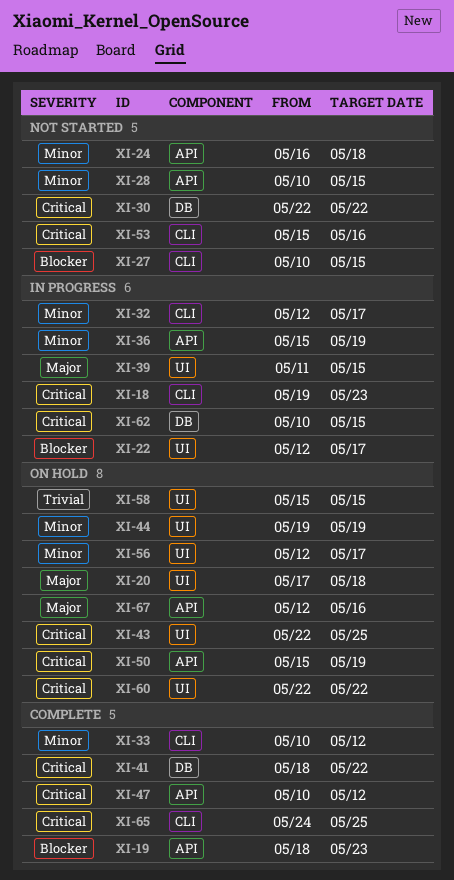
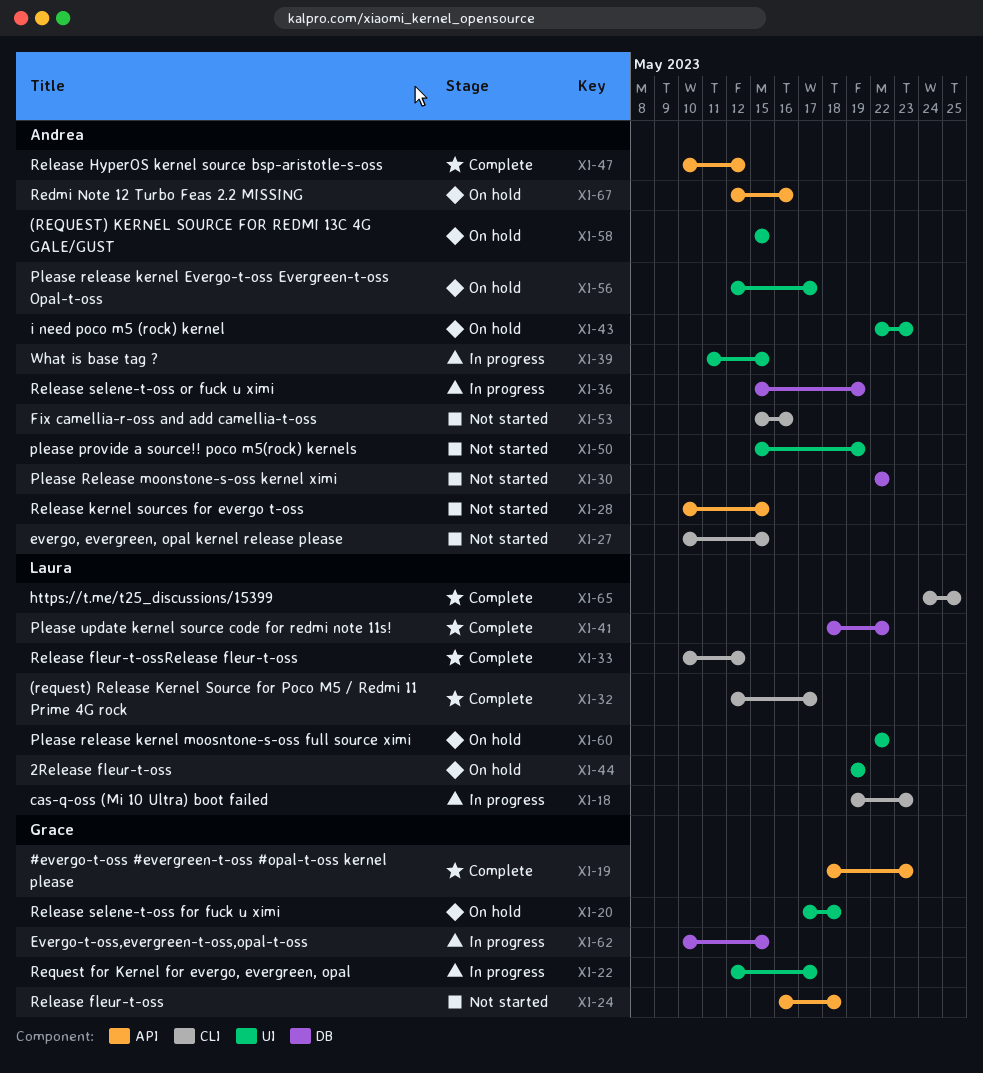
XI-32, status: In progress -> Complete
XI-36, label: API -> DB
XI-43, due: May 25 -> May 23
XI-50, status: On hold -> Not started
XI-50, label: API -> UI

